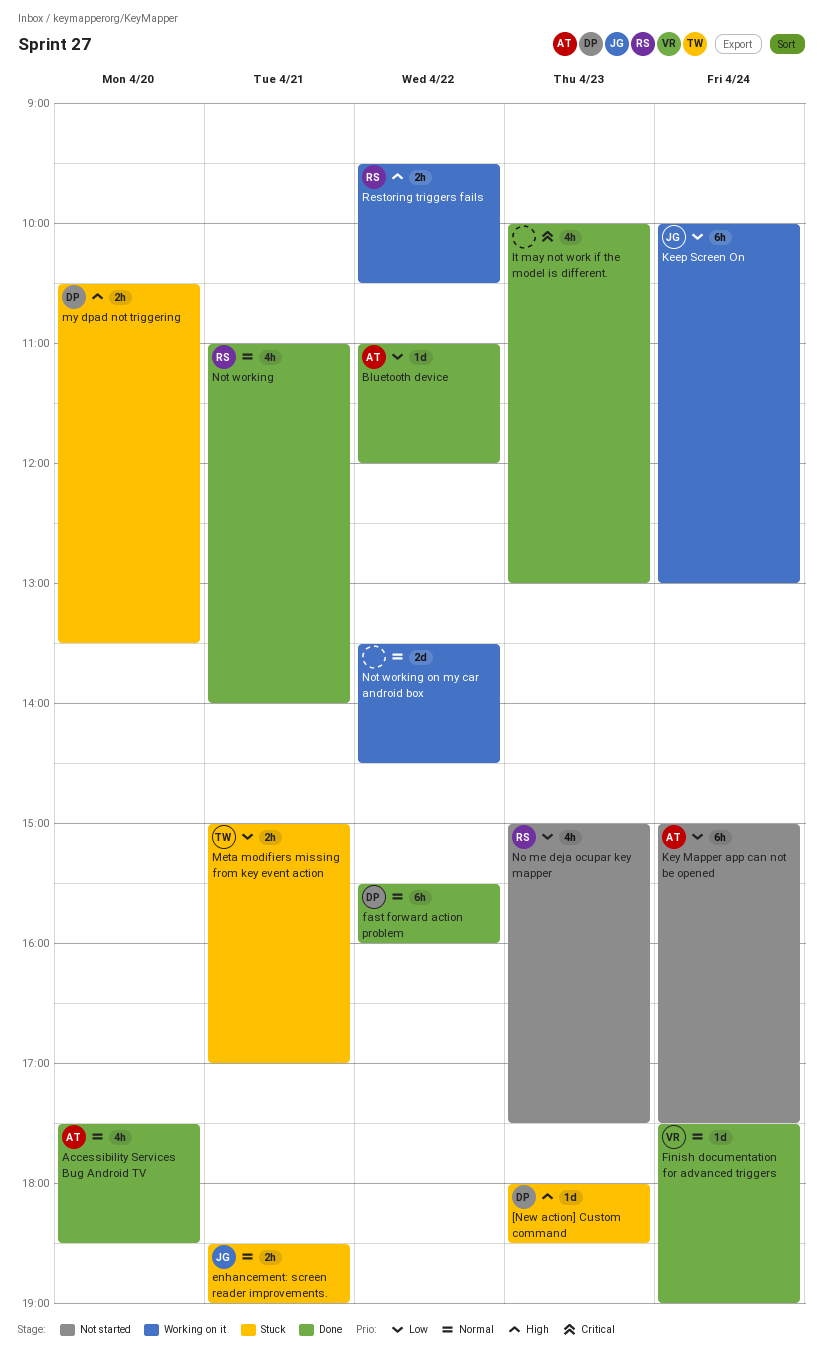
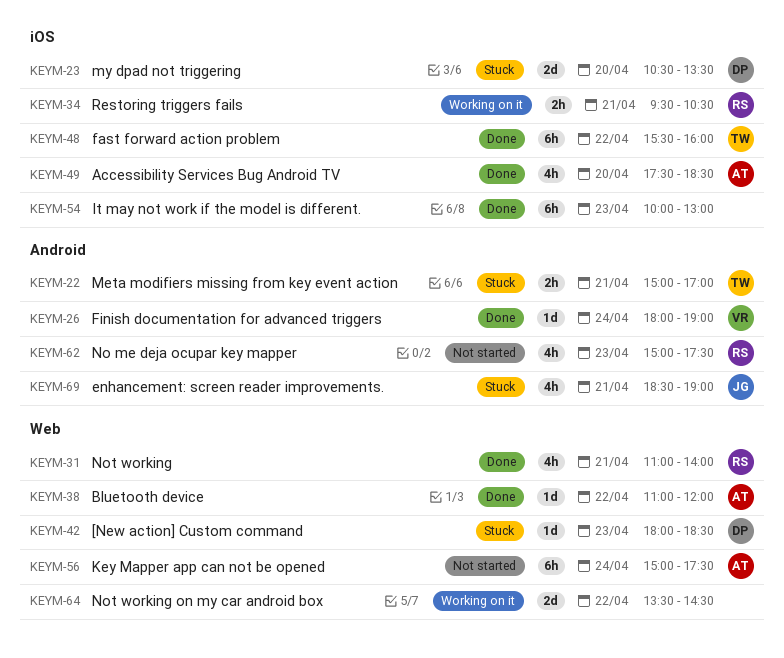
enhancement: screen reader improvements., estimate: 2h -> 4h
fast forward action problem, owner: DP -> TW
Finish documentation for advanced triggers, begins: 17:30 -> 18:00
It may not work if the model is different., estimate: 4h -> 6h
Keep Screen On: present -> none
my dpad not triggering, estimate: 2h -> 2d
Restoring triggers fails, day: Apr 22 -> Apr 21

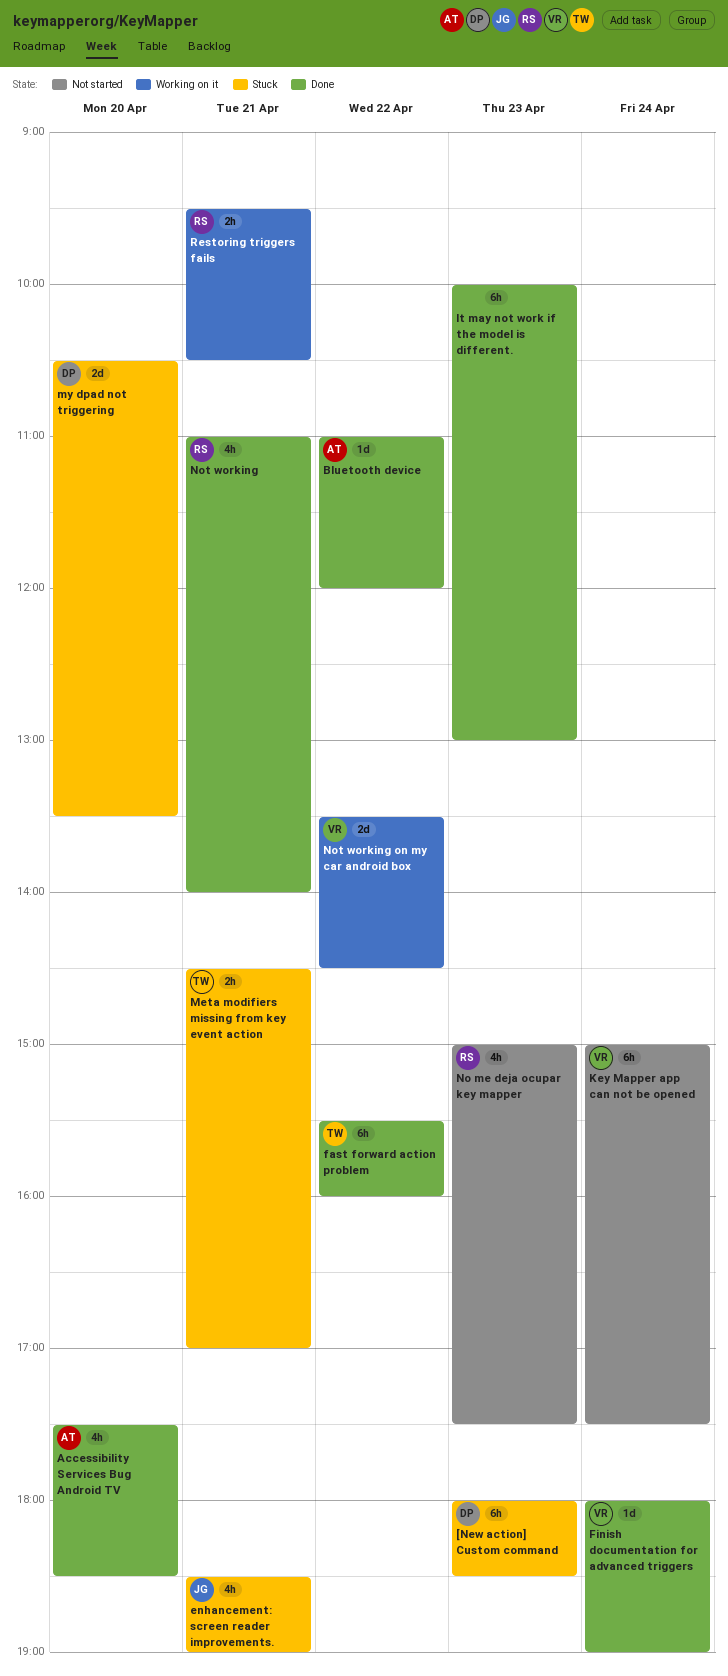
[New action] Custom command, estimate: 1d -> 6h
Key Mapper app can not be opened, owner: AT -> VR
Meta modifiers missing from key event action, begins: 15:00 -> 14:30
Not working on my car android box, owner: none -> VR

